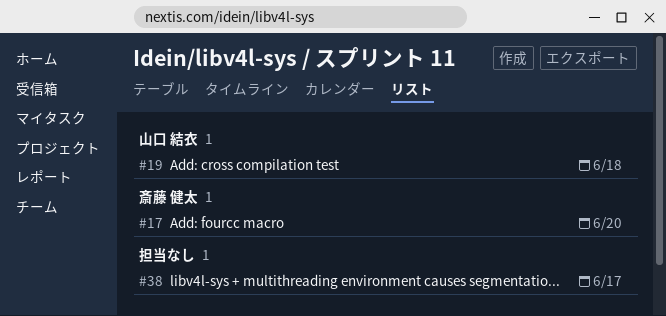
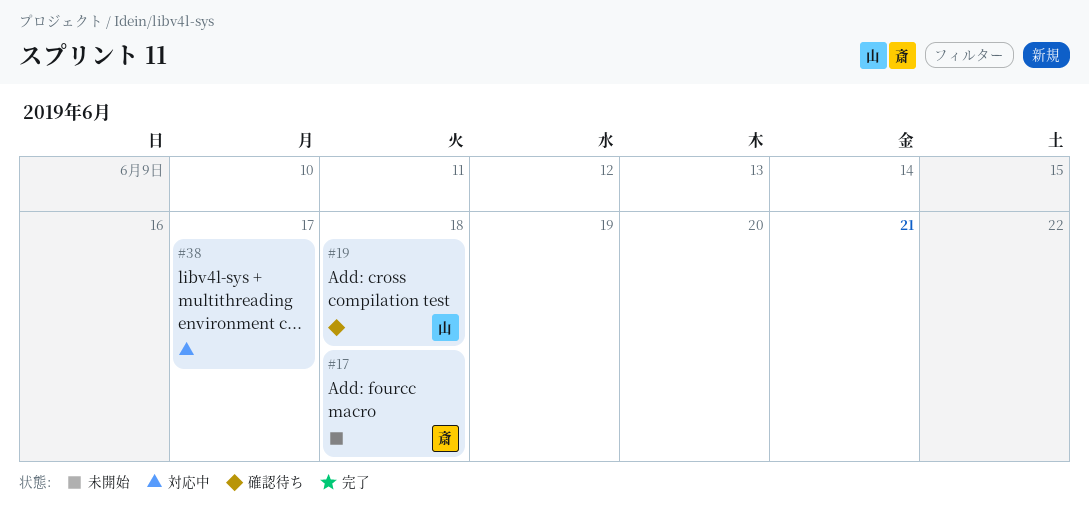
#17, due: Jun 20 -> Jun 18

